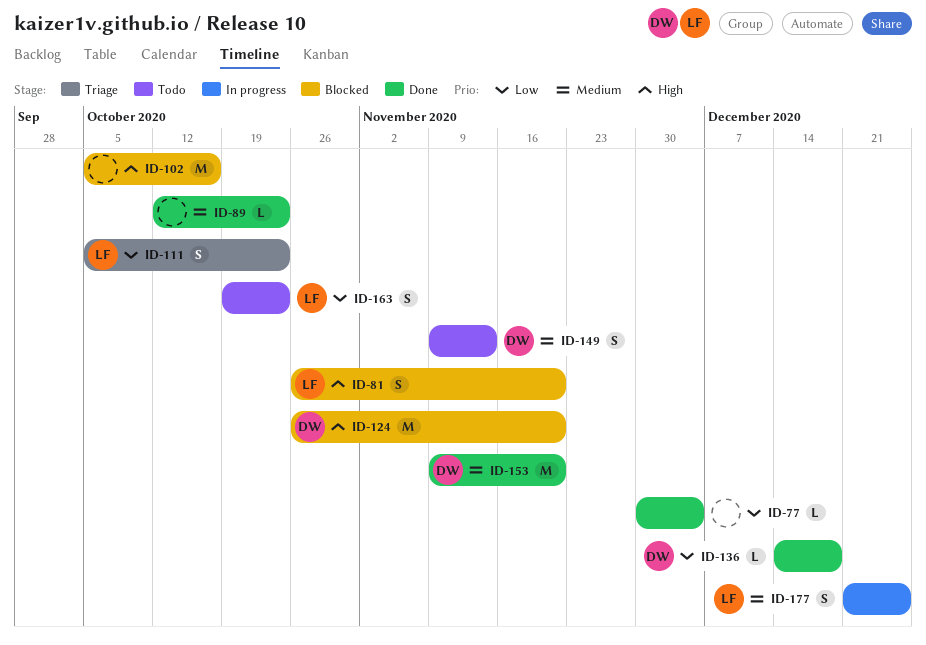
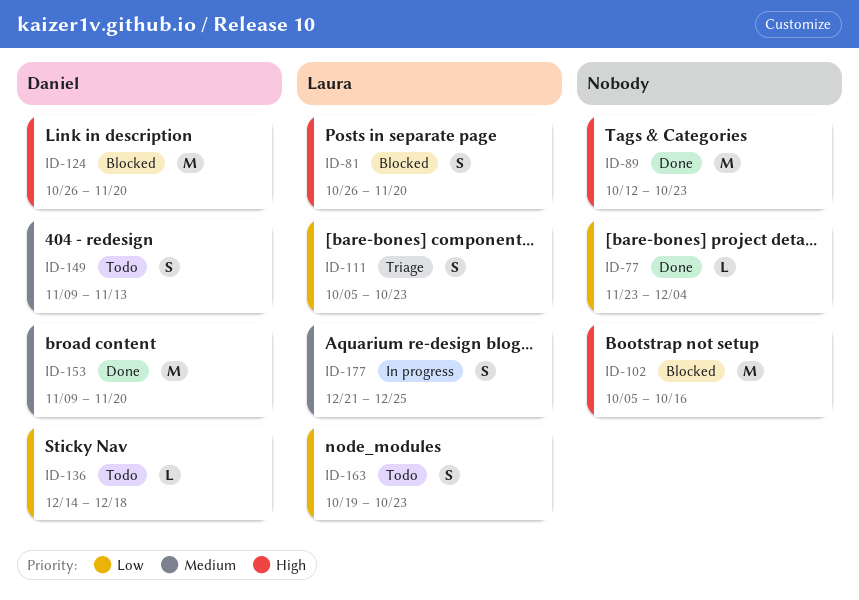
ID-77, start: Nov 30 -> Nov 23
ID-89, priority: Medium -> High
ID-89, estimate: L -> M
ID-136, status: Done -> Todo

